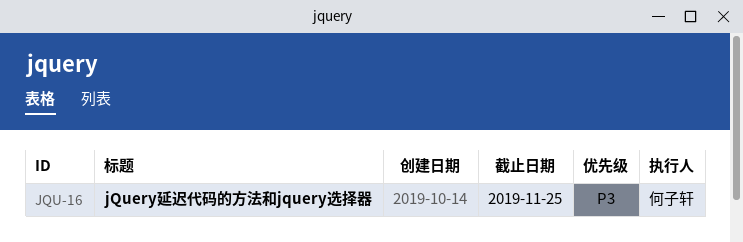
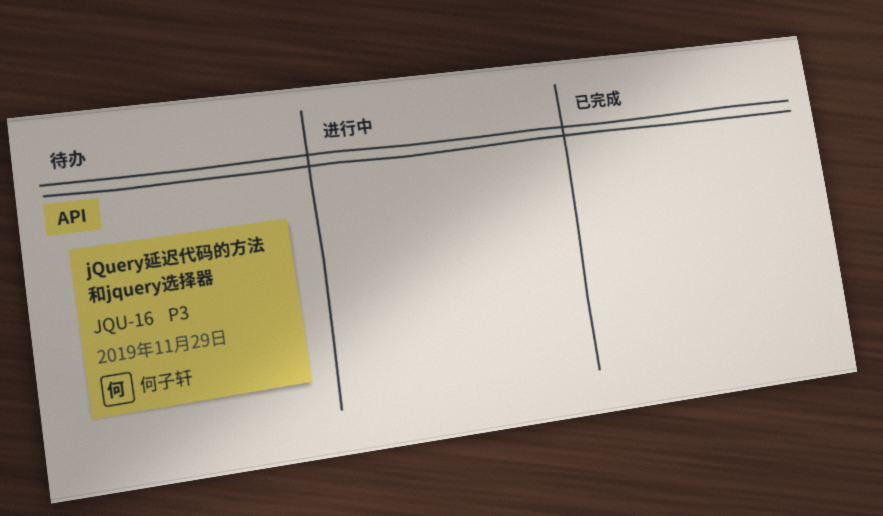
JQU-16, due: Nov 25 -> Nov 29

